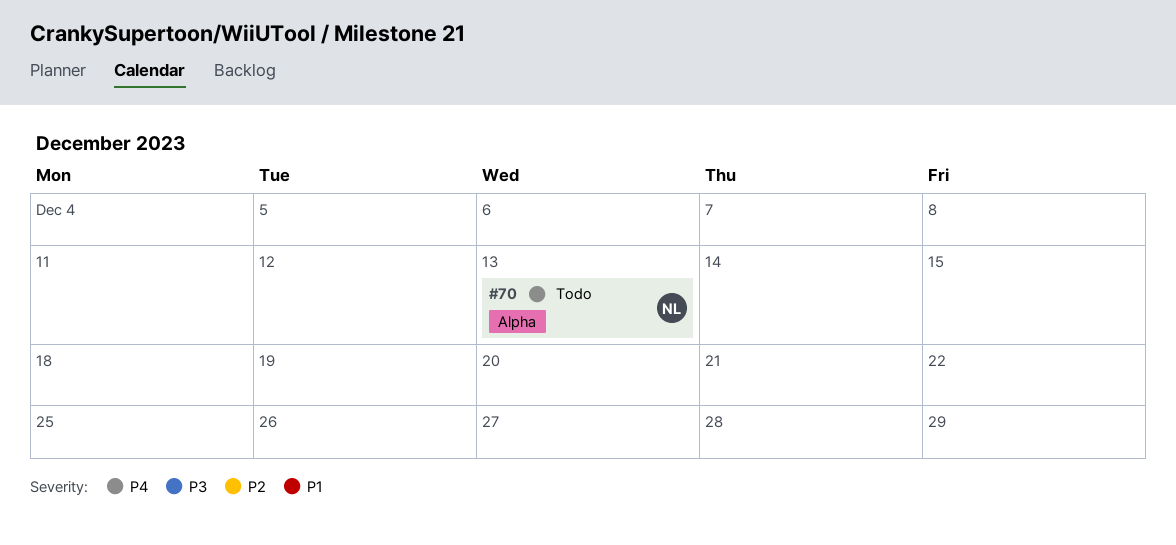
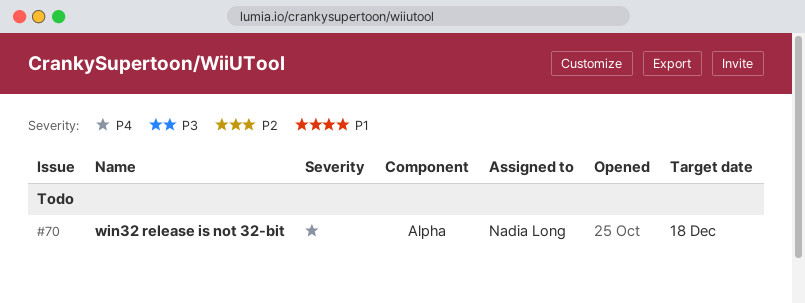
#70, due: Dec 13 -> Dec 18

